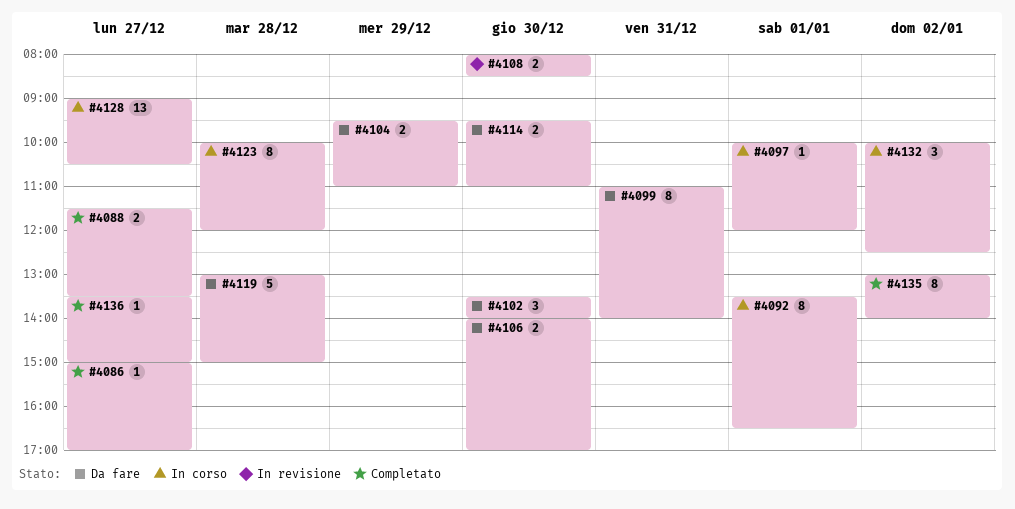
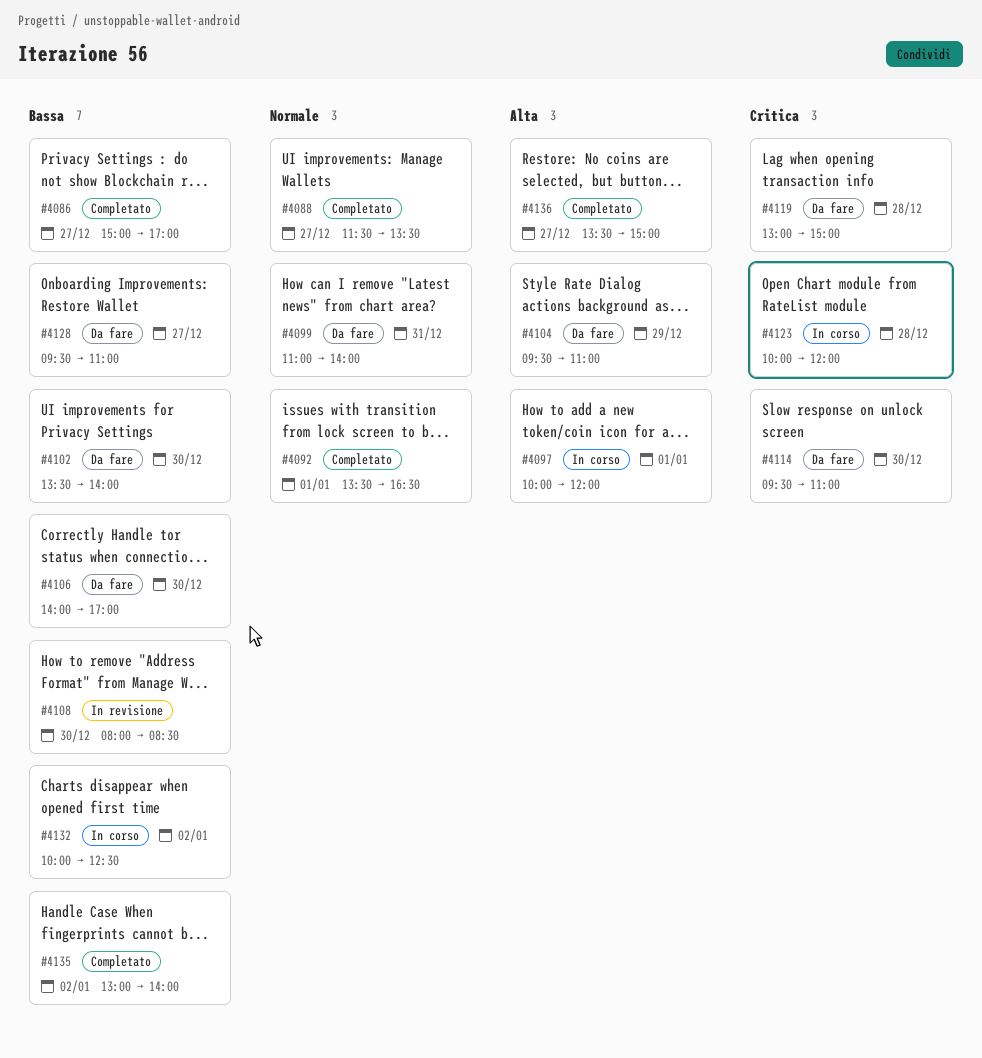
#4092, status: In corso -> Completato
#4128, status: In corso -> Da fare
#4128, begins: 09:00 -> 09:30
#4128, ends: 10:30 -> 11:00

